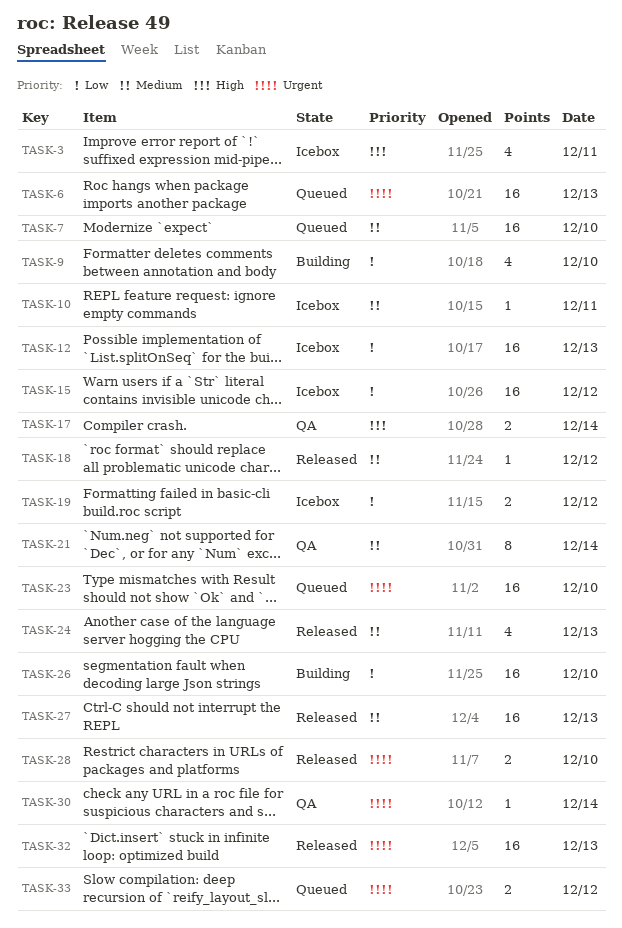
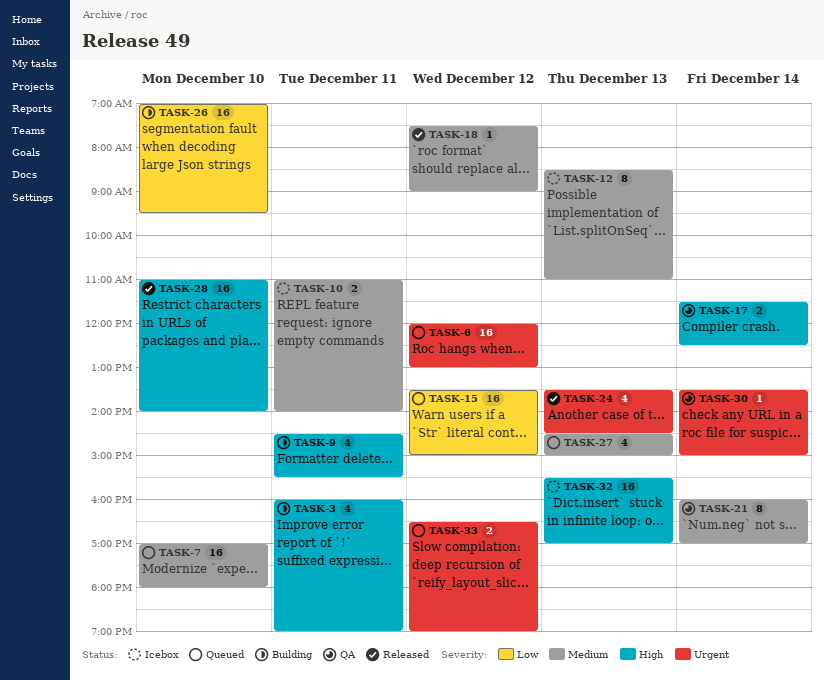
TASK-3, status: Icebox -> Building
TASK-6, day: Dec 13 -> Dec 12
TASK-9, priority: Low -> High
TASK-9, day: Dec 10 -> Dec 11
TASK-10, estimate: 1 -> 2
TASK-12, priority: Low -> Medium
TASK-12, estimate: 16 -> 8
TASK-15, status: Icebox -> Queued
TASK-19: present -> none
TASK-23: present -> none
TASK-24, priority: Medium -> Urgent
TASK-27, status: Released -> Queued
TASK-27, estimate: 16 -> 4
TASK-28, priority: Urgent -> High
TASK-28, estimate: 2 -> 16
TASK-32, status: Released -> Icebox
TASK-32, priority: Urgent -> High

